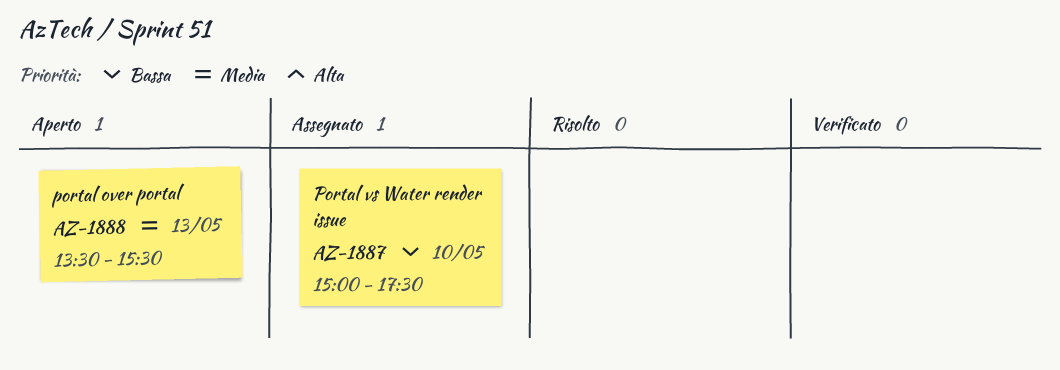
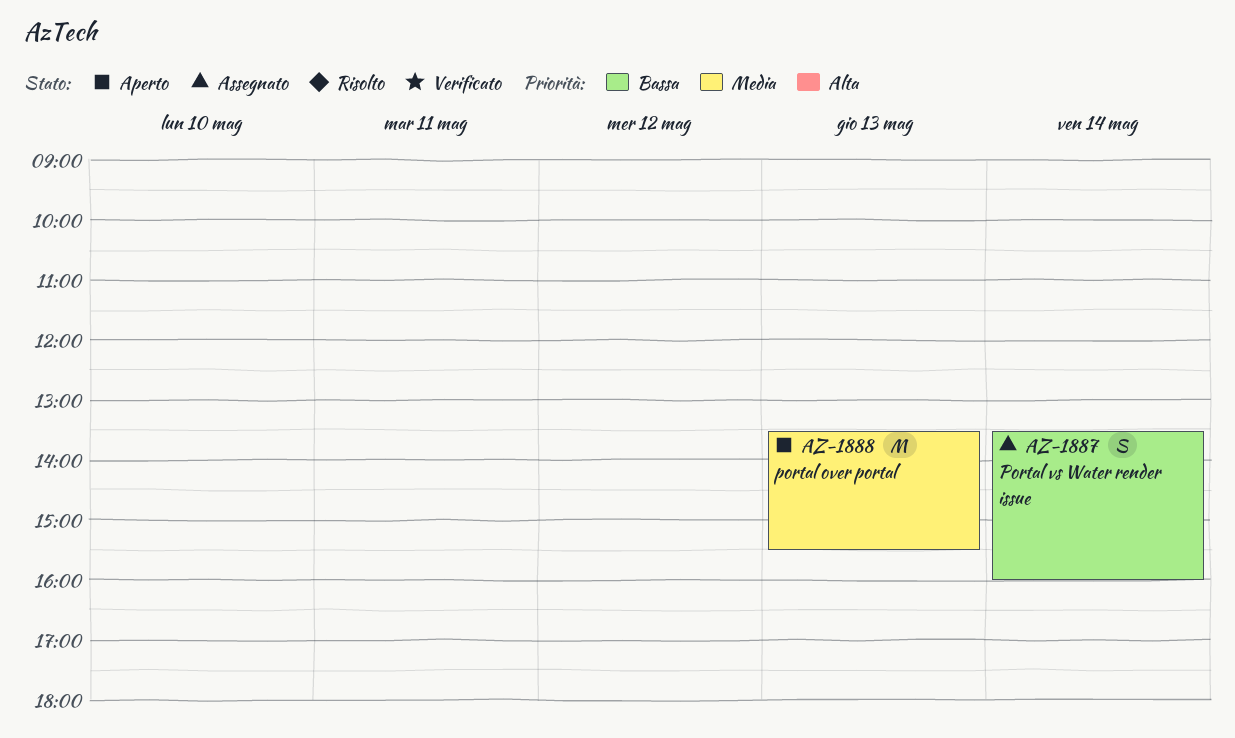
AZ-1887, day: May 10 -> May 14
AZ-1887, begins: 15:00 -> 13:30
AZ-1887, ends: 17:30 -> 16:00

